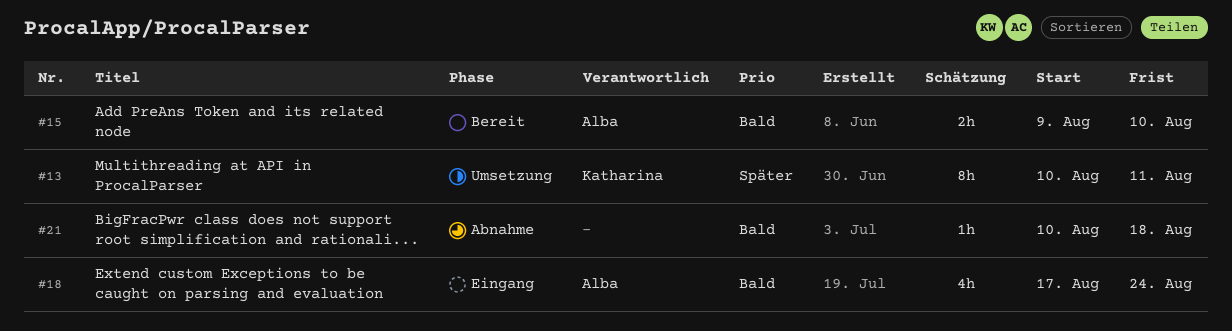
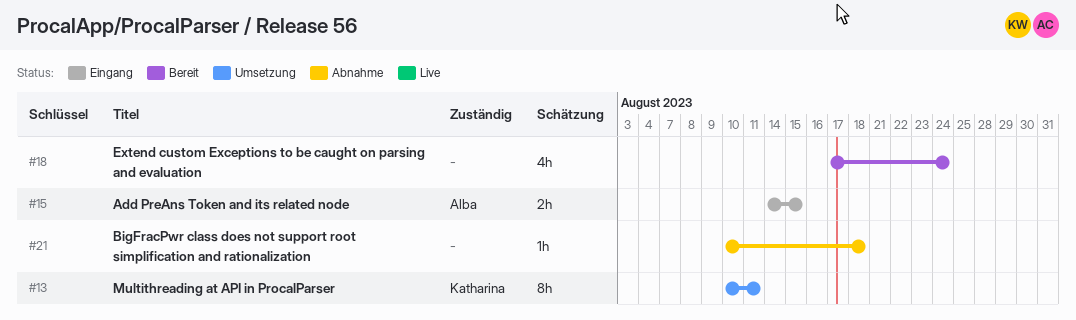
#15, status: Bereit -> Eingang
#15, start: Aug 9 -> Aug 14
#15, due: Aug 10 -> Aug 15
#18, status: Eingang -> Bereit
#18, owner: Alba -> none

